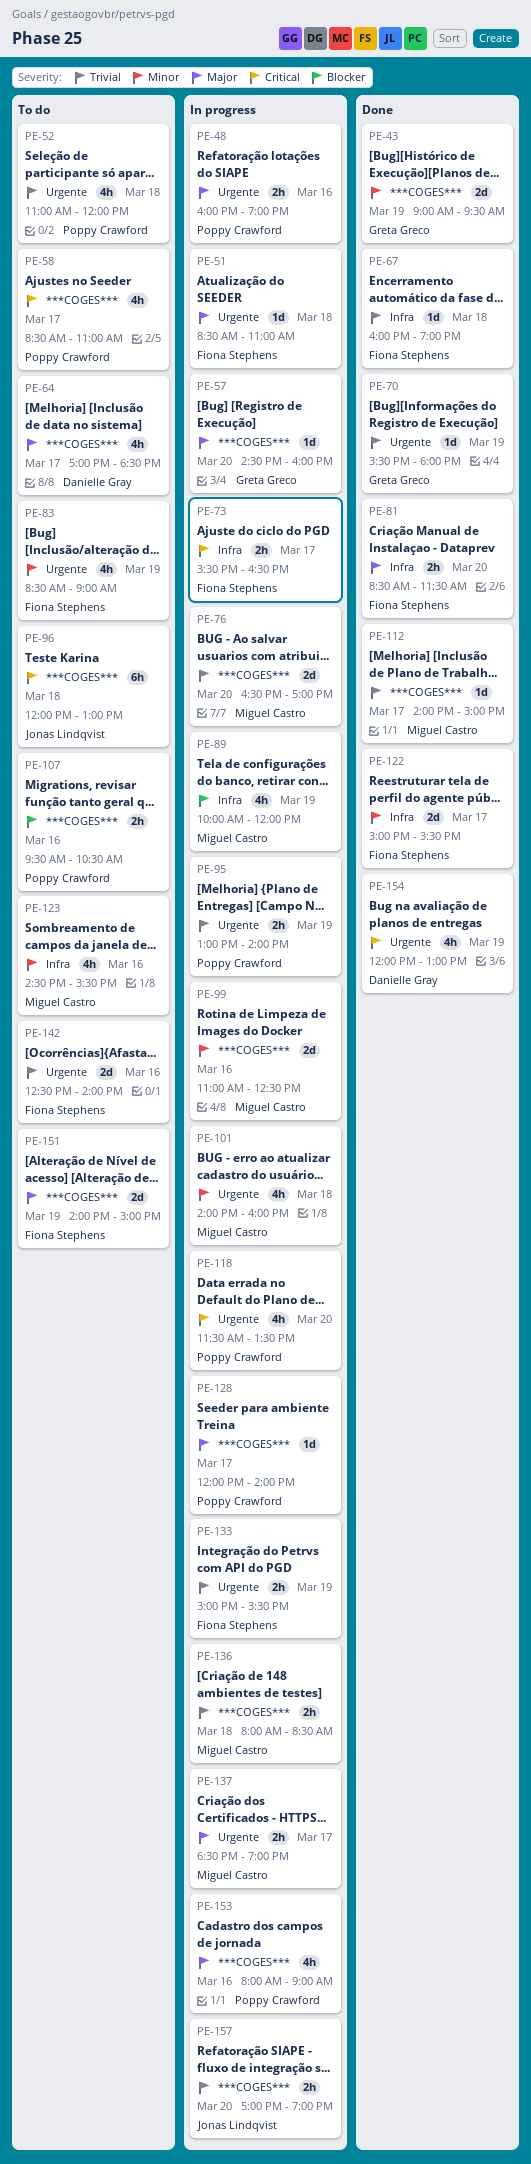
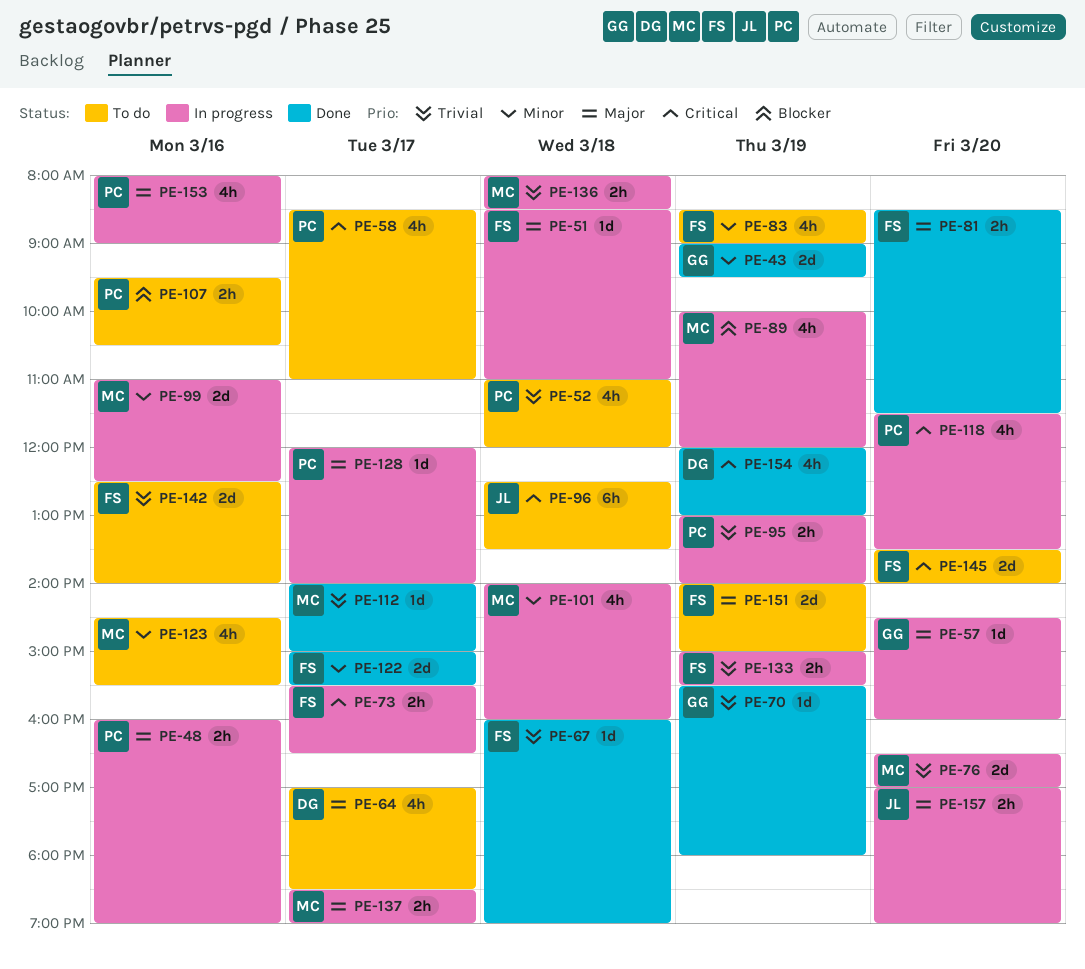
PE-96, begins: 12:00 -> 12:30
PE-96, ends: 13:00 -> 13:30
PE-145: none -> present
PE-157, priority: Trivial -> Major

